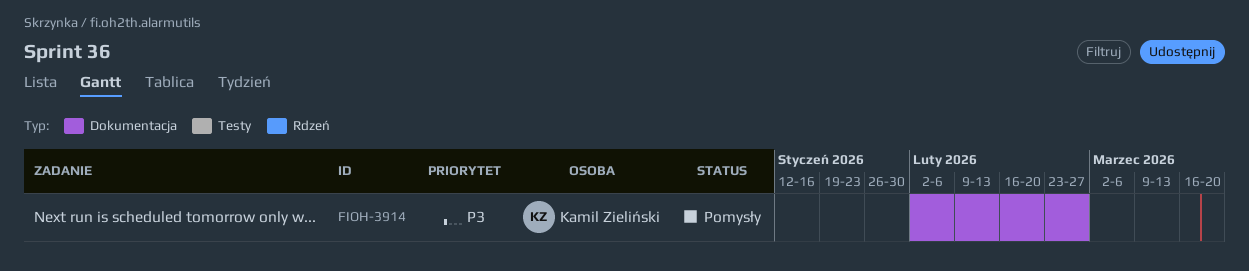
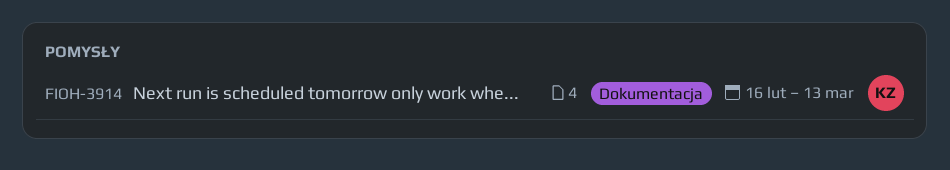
FIOH-3914, start: Feb 2 -> Feb 16
FIOH-3914, due: Feb 27 -> Mar 13

